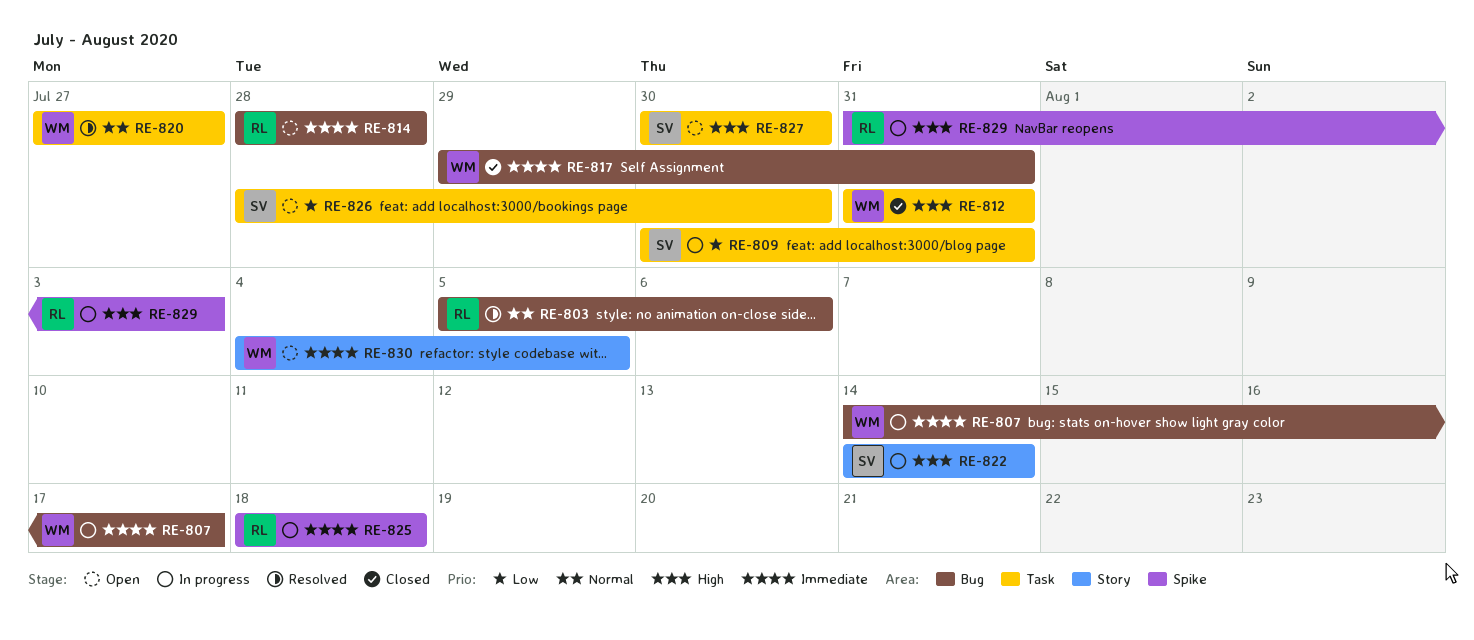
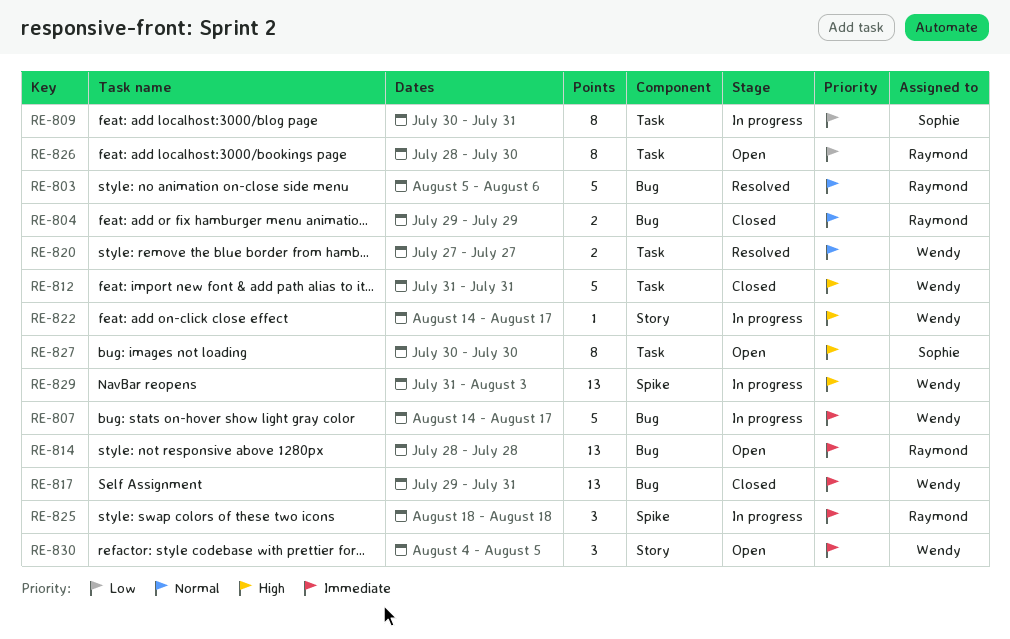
RE-804: none -> present
RE-822, owner: Sophie -> Wendy
RE-822, due: Aug 14 -> Aug 17
RE-826, owner: Sophie -> Raymond
RE-829, owner: Raymond -> Wendy

